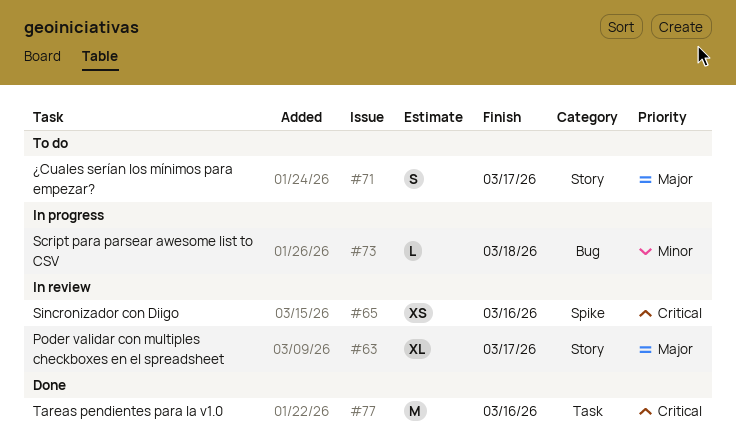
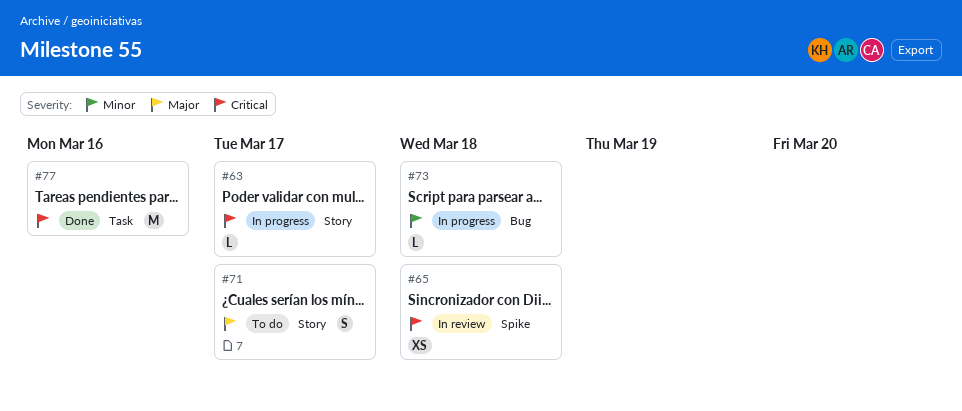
#63, status: In review -> In progress
#63, priority: Major -> Critical
#63, estimate: XL -> L
#65, due: Mar 16 -> Mar 18

